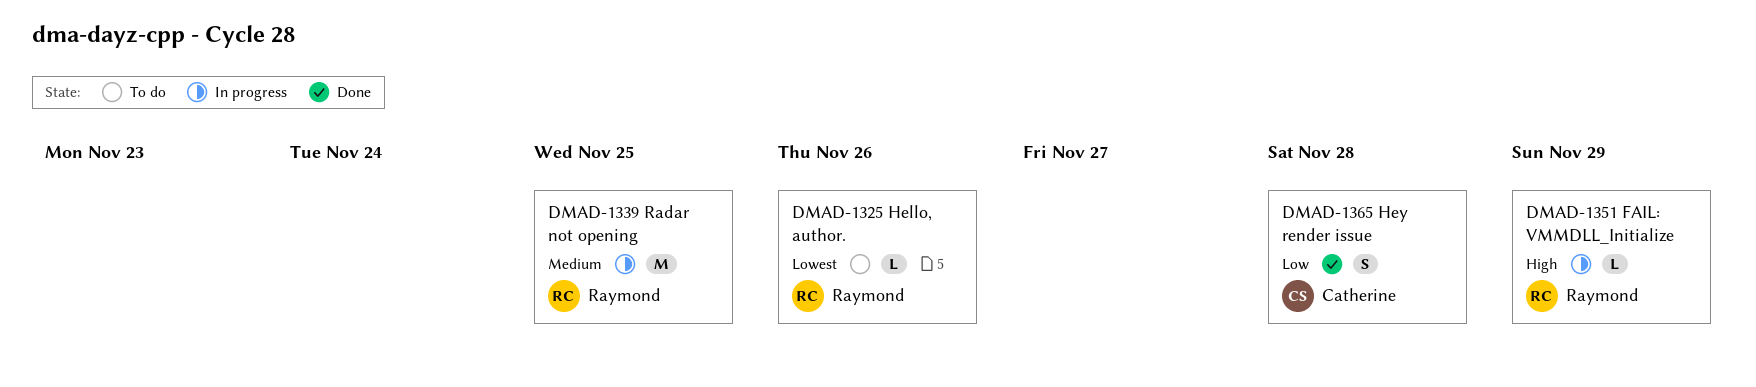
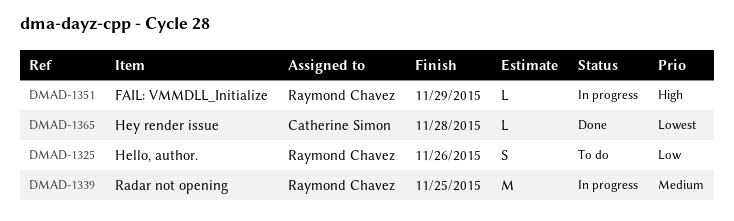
DMAD-1325, priority: Lowest -> Low
DMAD-1325, estimate: L -> S
DMAD-1365, priority: Low -> Lowest
DMAD-1365, estimate: S -> L

